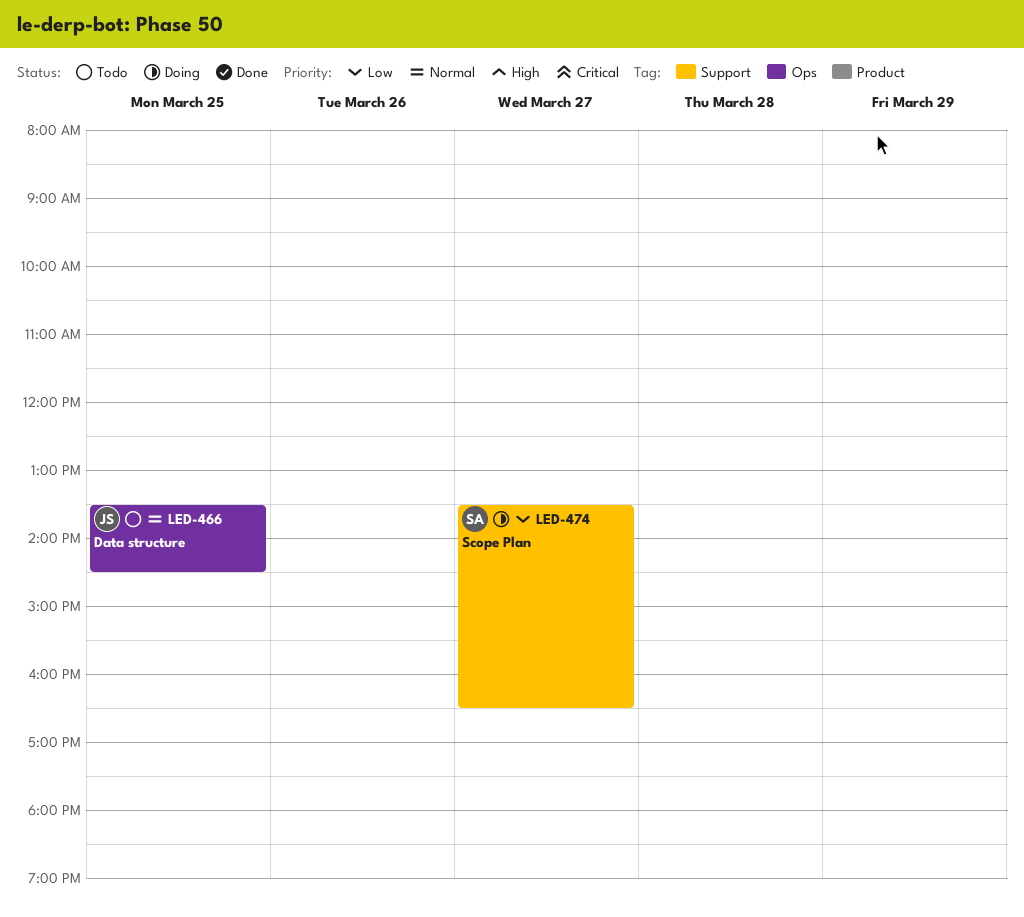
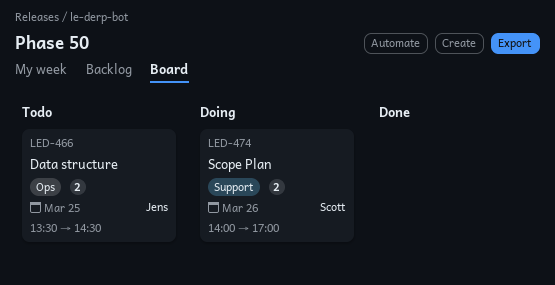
LED-474, day: Mar 27 -> Mar 26
LED-474, begins: 13:30 -> 14:00
LED-474, ends: 16:30 -> 17:00

